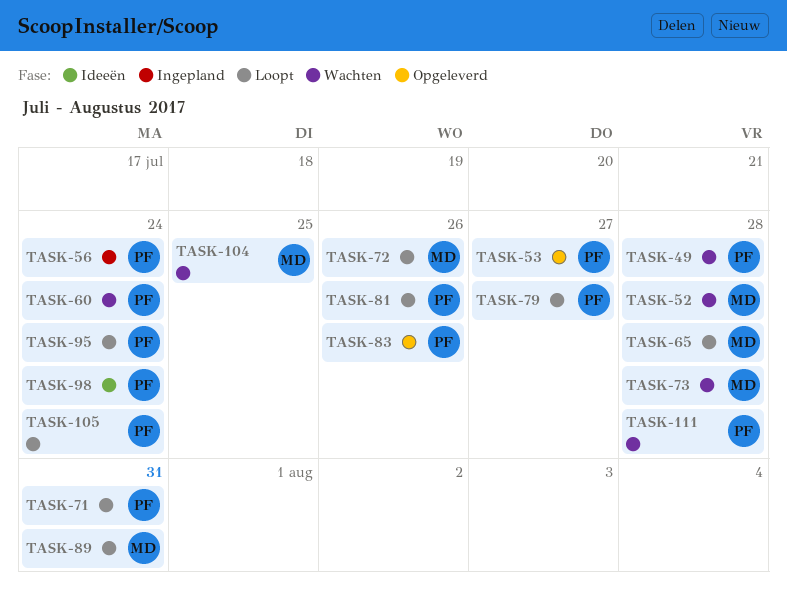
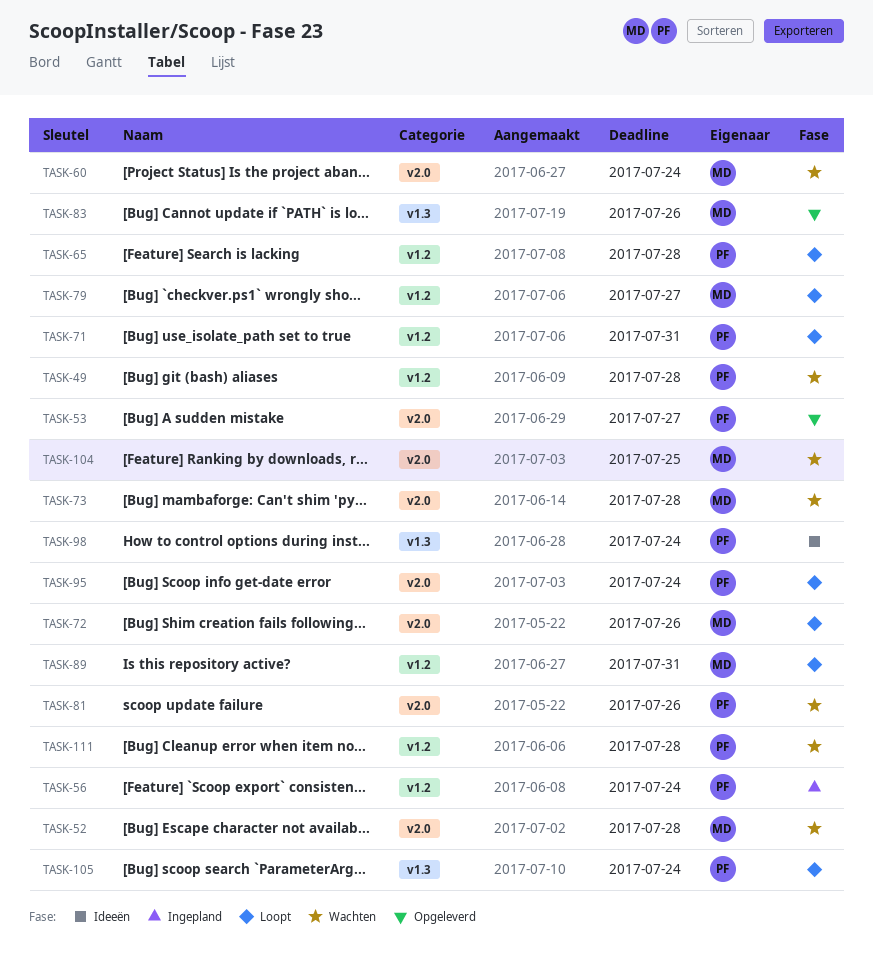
TASK-60, owner: PF -> MD
TASK-65, owner: MD -> PF
TASK-79, owner: PF -> MD
TASK-81, status: Loopt -> Wachten
TASK-83, owner: PF -> MD

